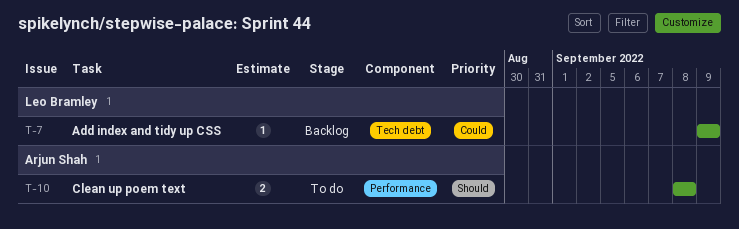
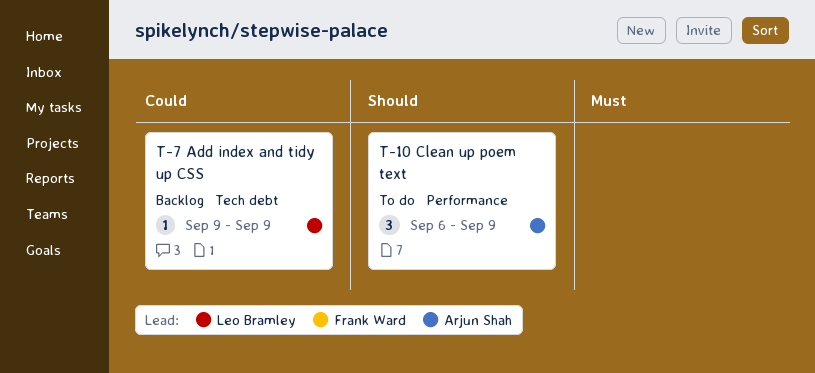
T-10, estimate: 2 -> 3
T-10, start: Sep 8 -> Sep 6
T-10, due: Sep 8 -> Sep 9

